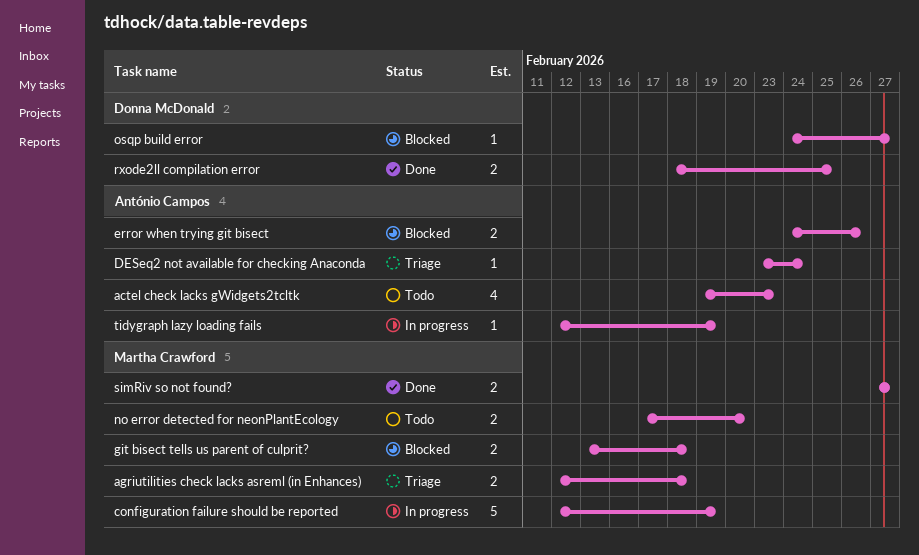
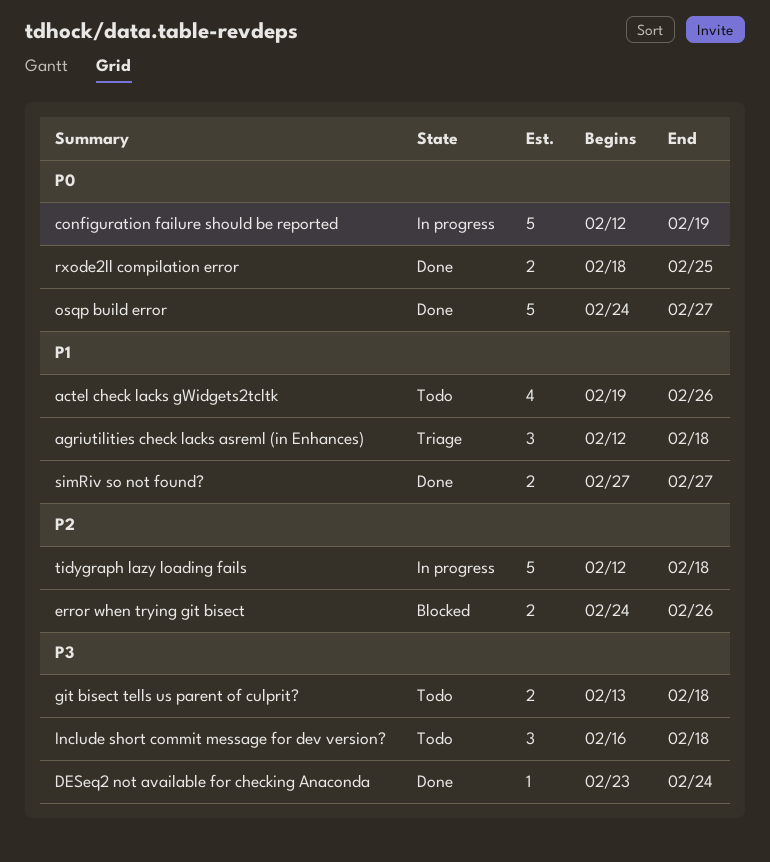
actel check lacks gWidgets2tcltk, due: Feb 23 -> Feb 26
agriutilities check lacks asreml (in Enhances), estimate: 2 -> 3
DESeq2 not available for checking Anaconda, status: Triage -> Done
git bisect tells us parent of culprit?, status: Blocked -> Todo
Include short commit message for dev version?: none -> present
no error detected for neonPlantEcology: present -> none
osqp build error, status: Blocked -> Done
osqp build error, estimate: 1 -> 5
tidygraph lazy loading fails, estimate: 1 -> 5
tidygraph lazy loading fails, due: Feb 19 -> Feb 18

